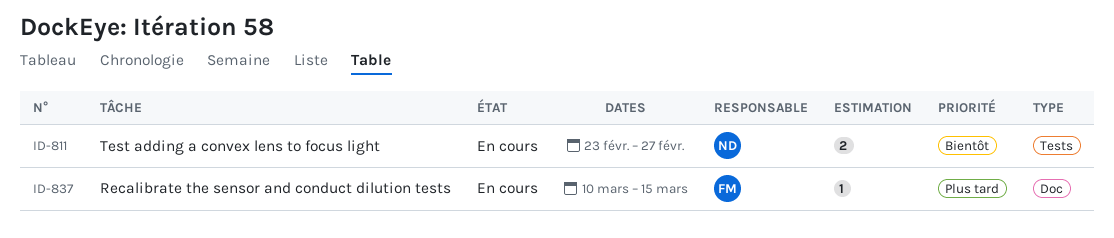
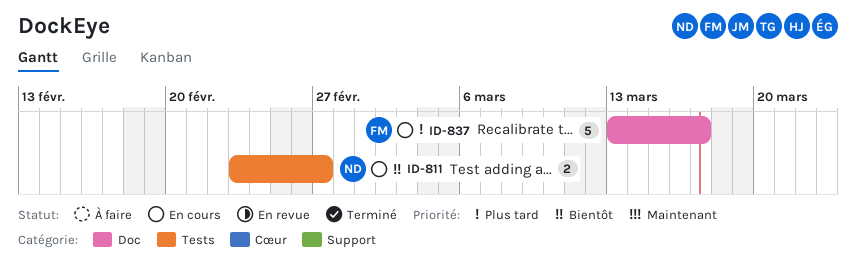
ID-837, estimate: 1 -> 5
ID-837, start: Mar 10 -> Mar 13
ID-837, due: Mar 15 -> Mar 17

